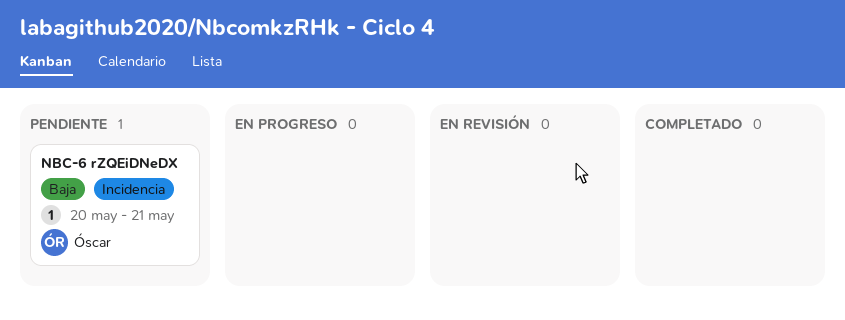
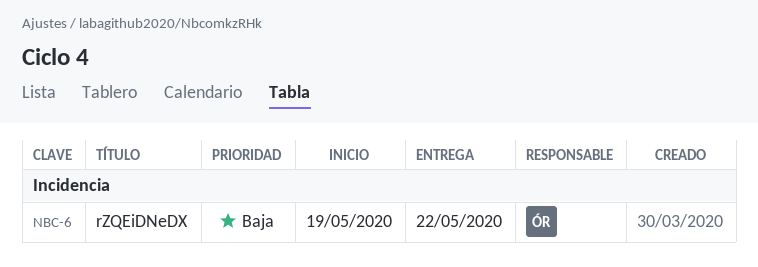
NBC-6, start: May 20 -> May 19
NBC-6, due: May 21 -> May 22

